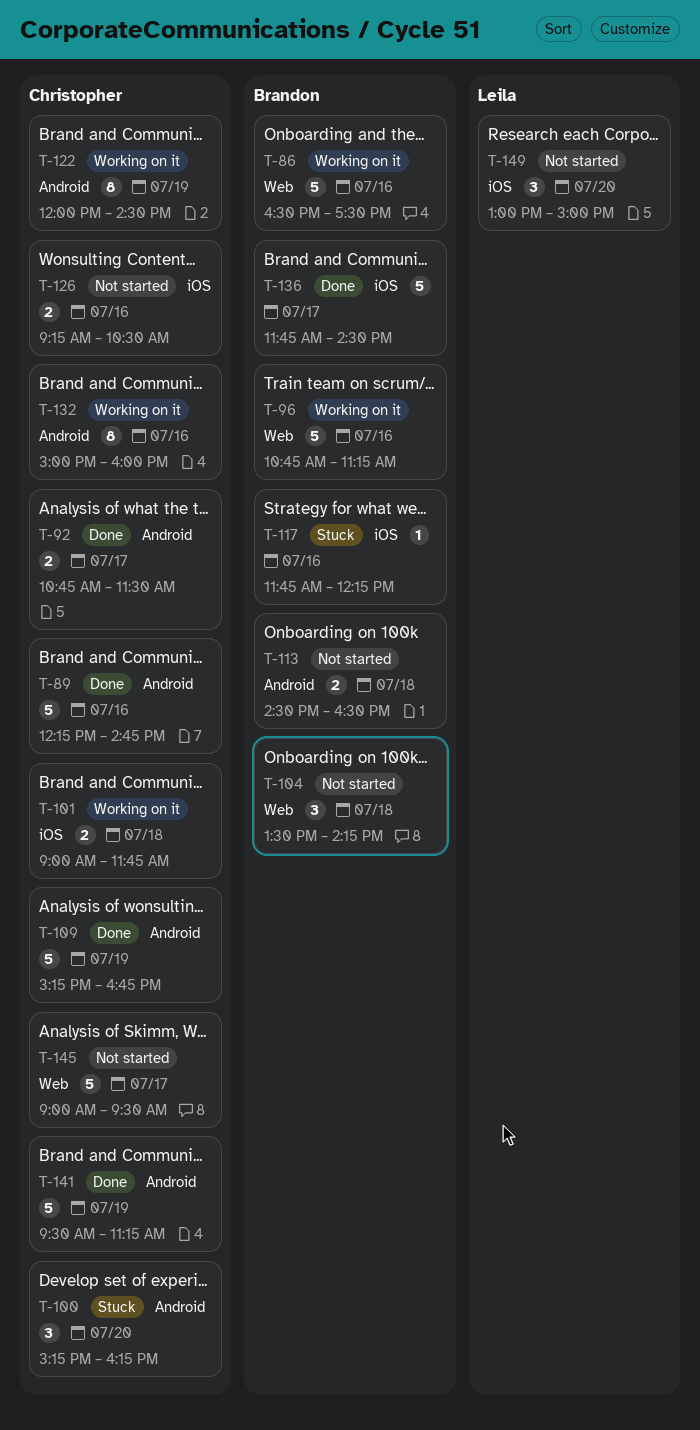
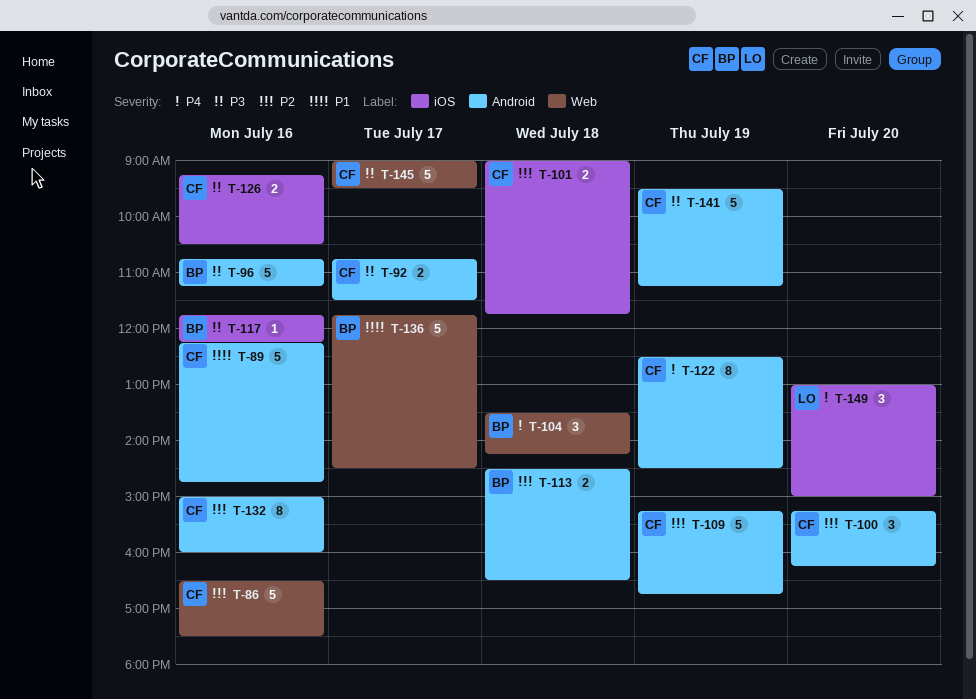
T-86, owner: Brandon -> Christopher
T-96, label: Web -> Android
T-122, begins: 12:00 -> 12:30
T-136, label: iOS -> Web

